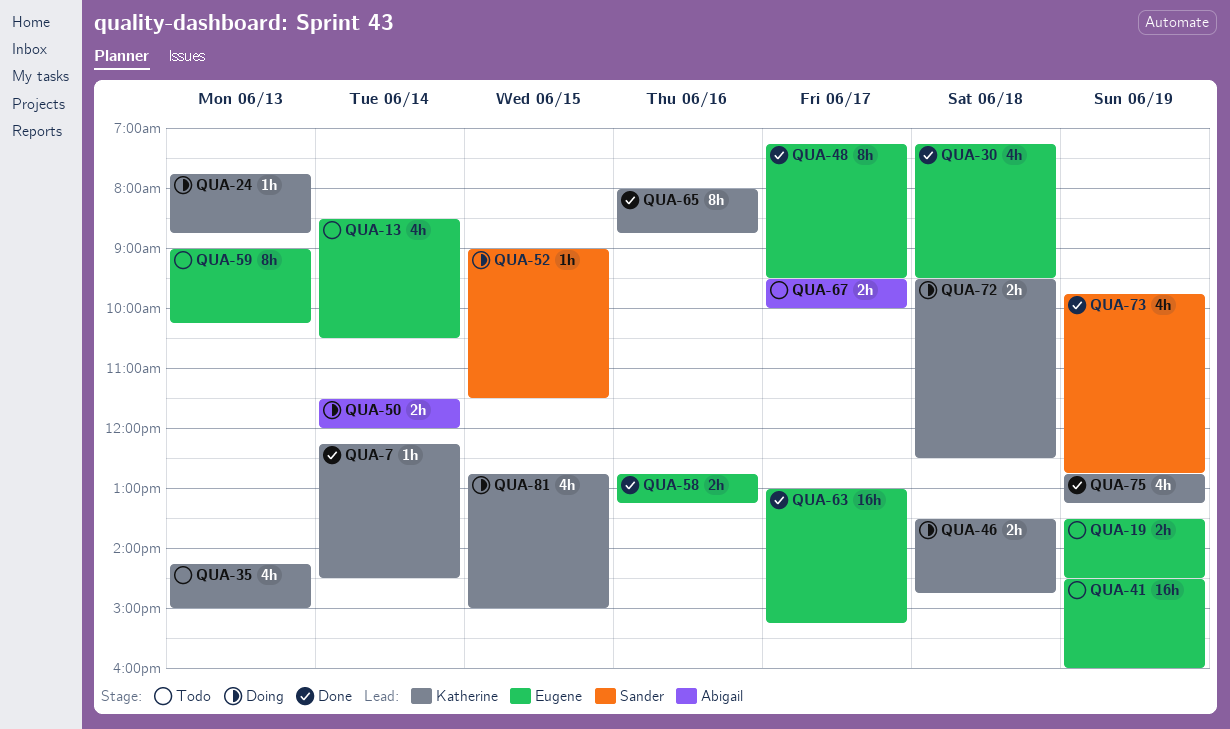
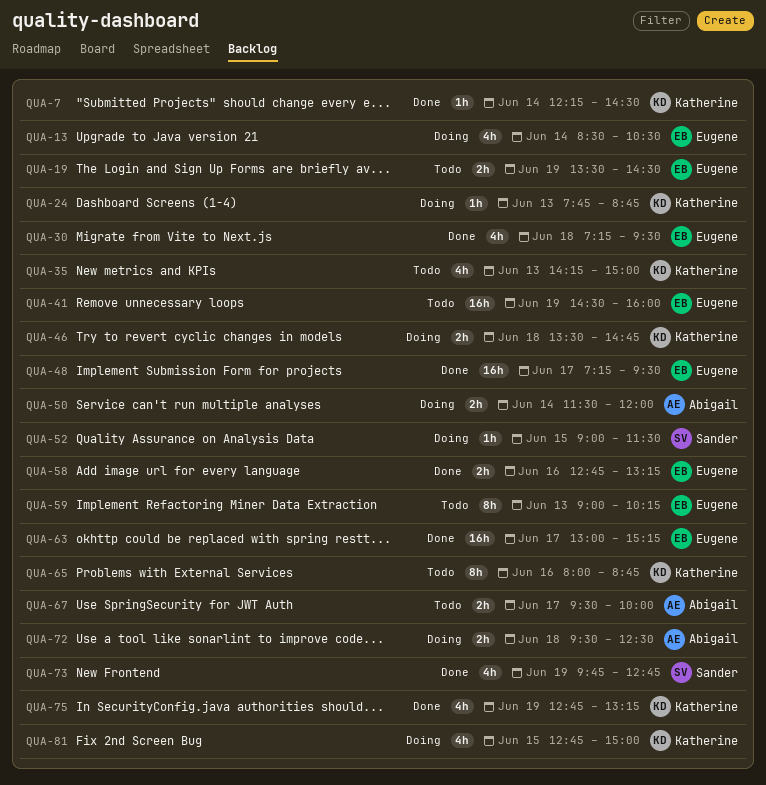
QUA-13, status: Todo -> Doing
QUA-48, estimate: 8h -> 16h
QUA-65, status: Done -> Todo
QUA-72, owner: Katherine -> Abigail

